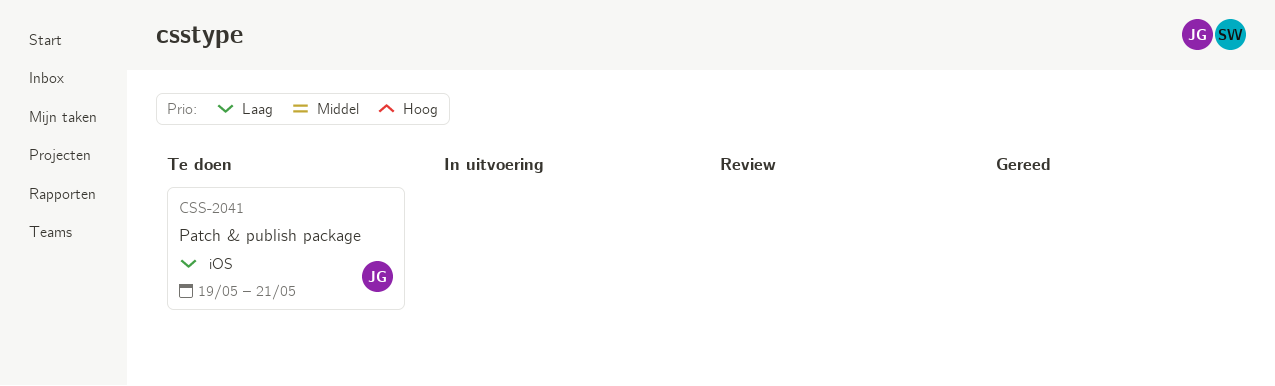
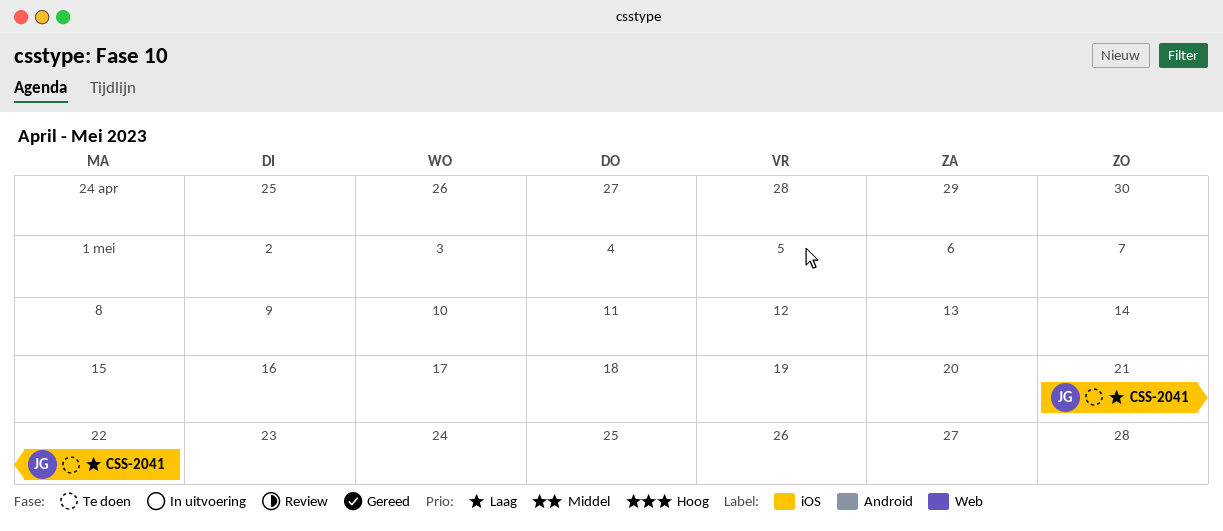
CSS-2041, start: May 19 -> May 21
CSS-2041, due: May 21 -> May 22

